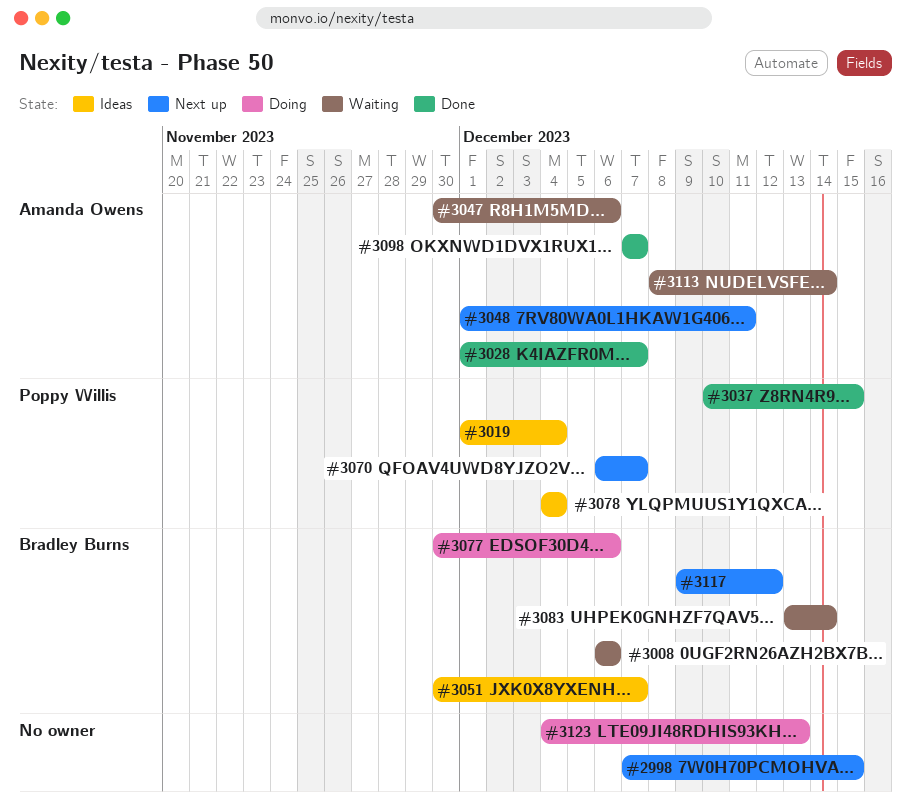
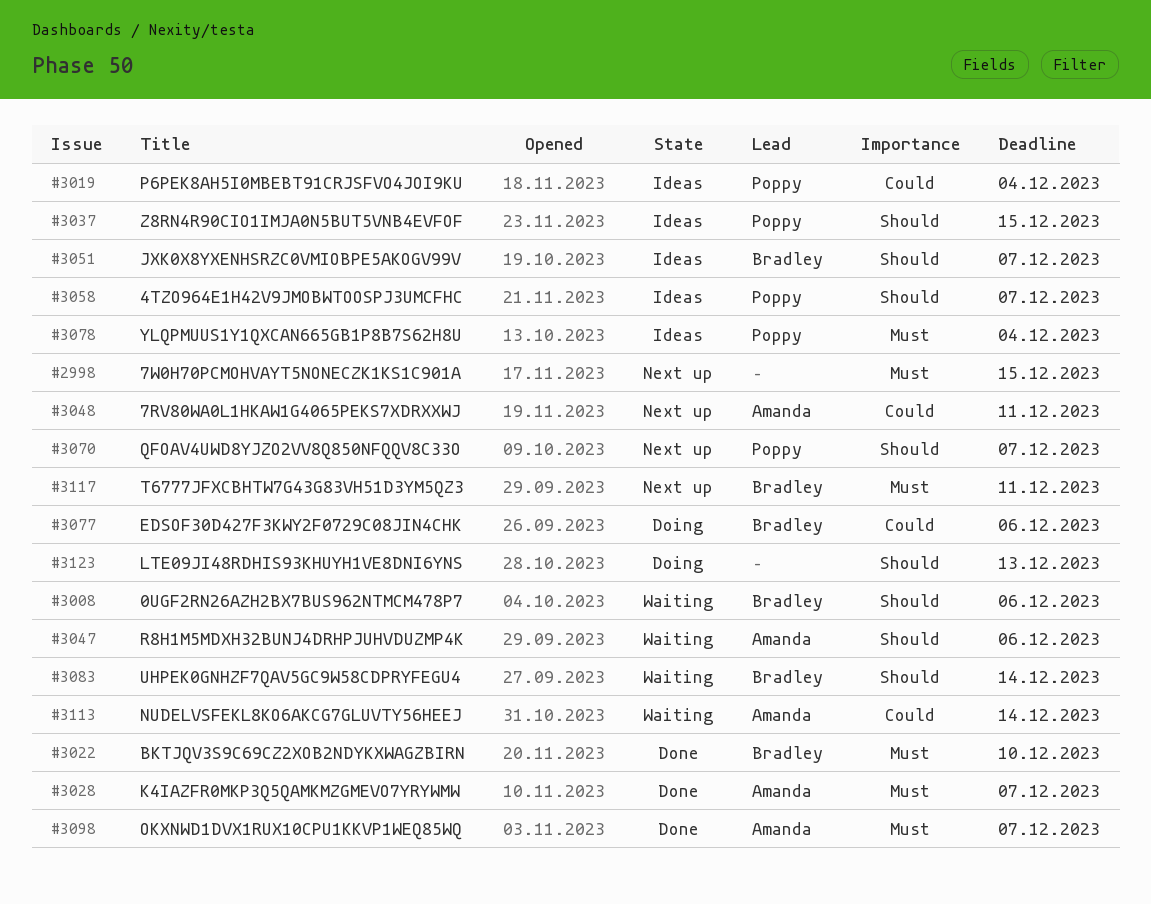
#3022: none -> present
#3037, status: Done -> Ideas
#3058: none -> present
#3117, due: Dec 12 -> Dec 11

